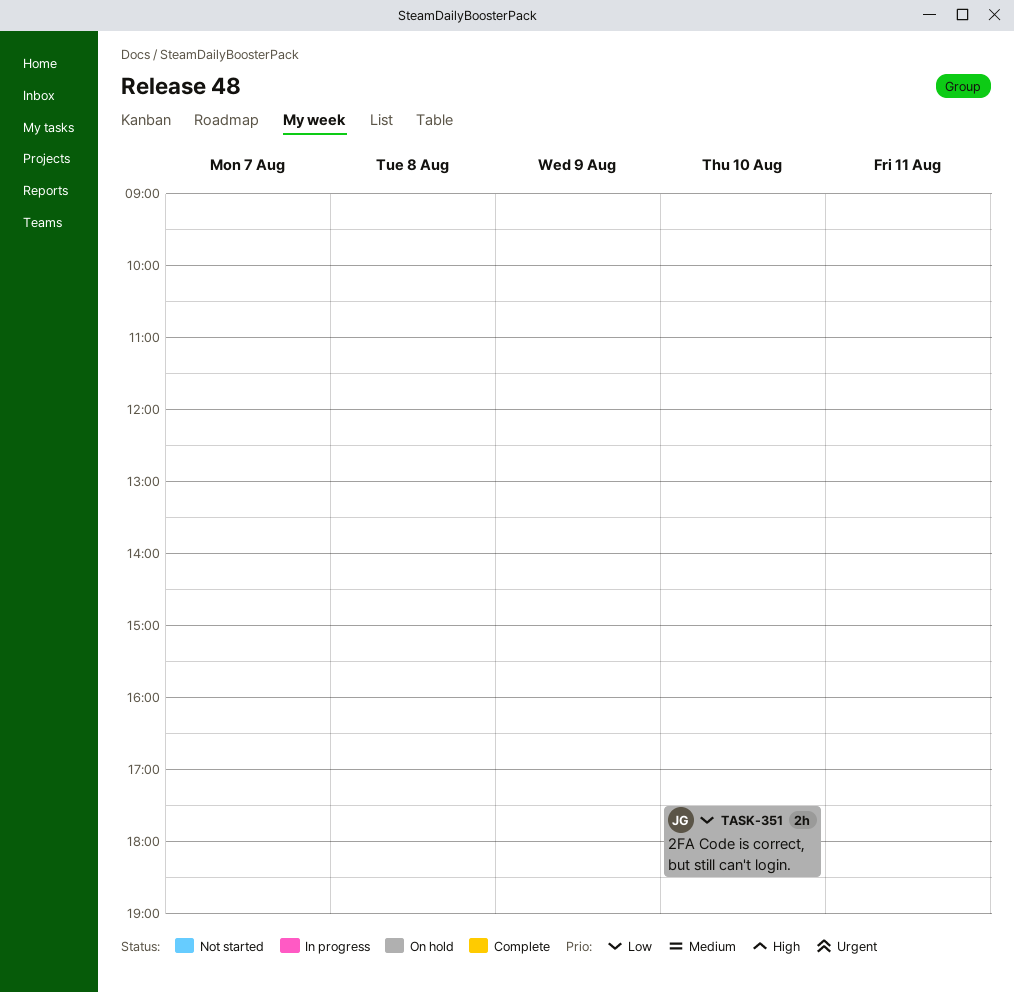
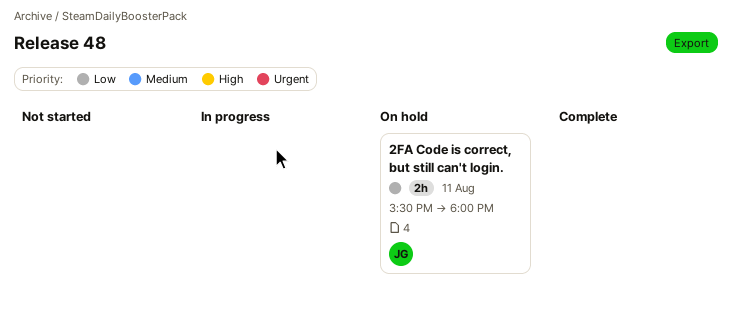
2FA Code is correct, but still can't login., day: Aug 10 -> Aug 11
2FA Code is correct, but still can't login., begins: 17:30 -> 15:30
2FA Code is correct, but still can't login., ends: 18:30 -> 18:00

